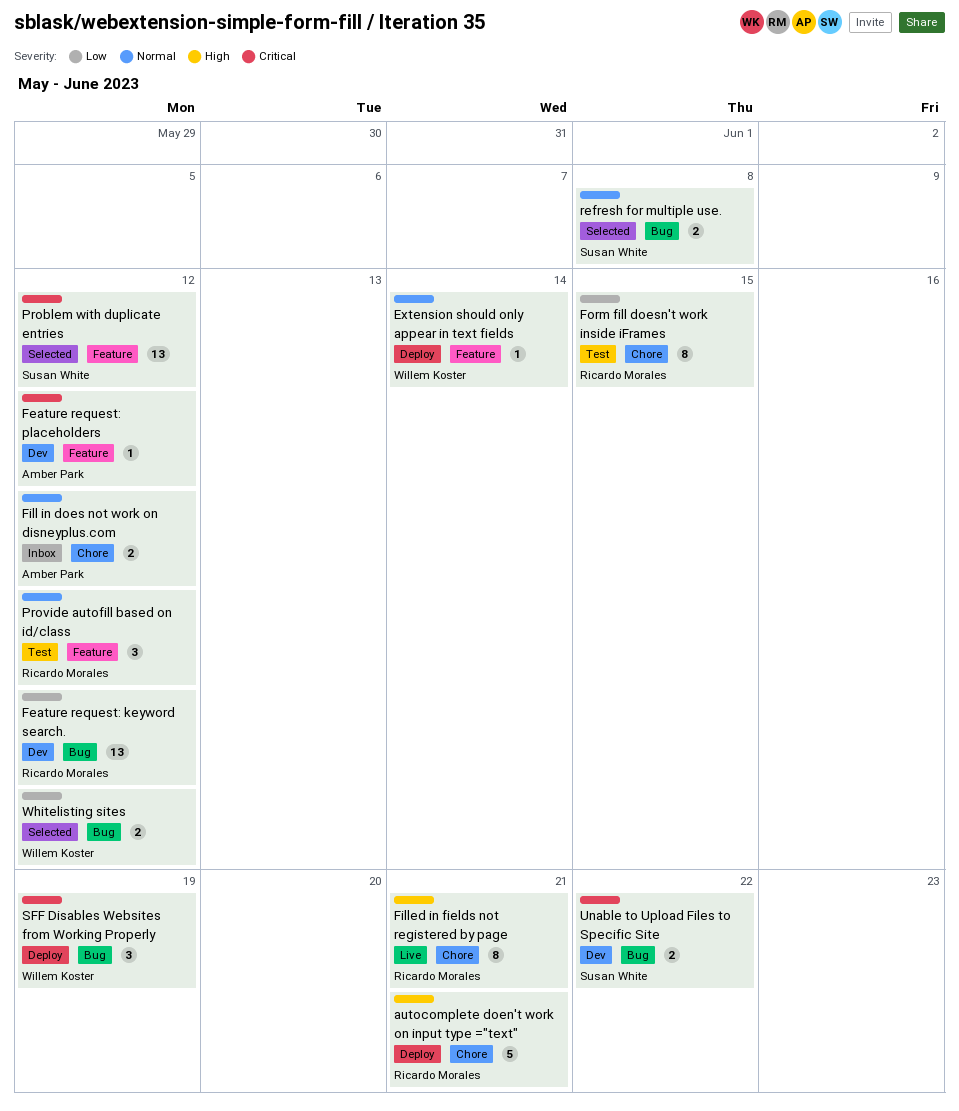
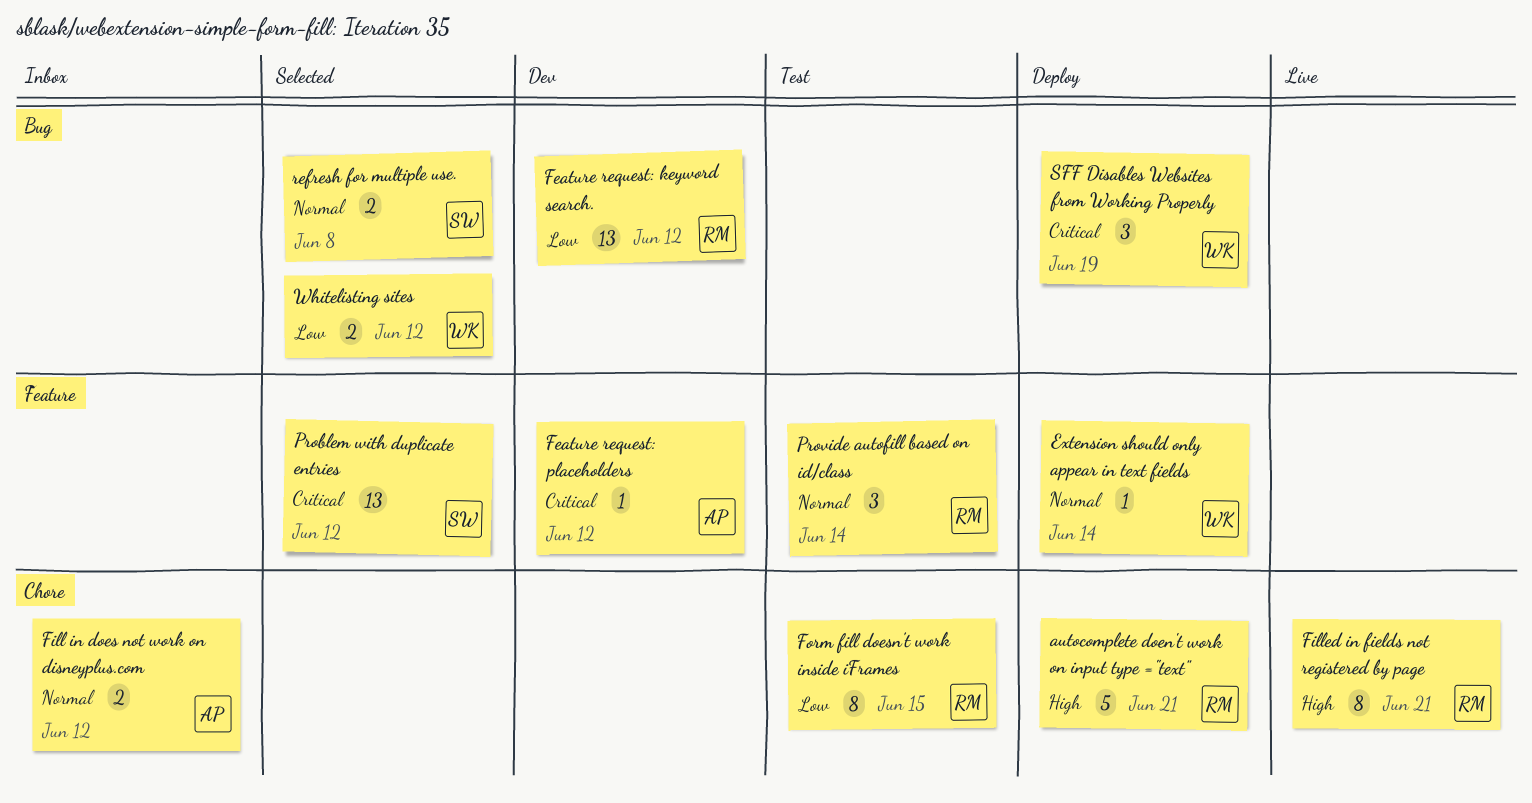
Provide autofill based on id/class, due: Jun 12 -> Jun 14
Unable to Upload Files to Specific Site: present -> none

